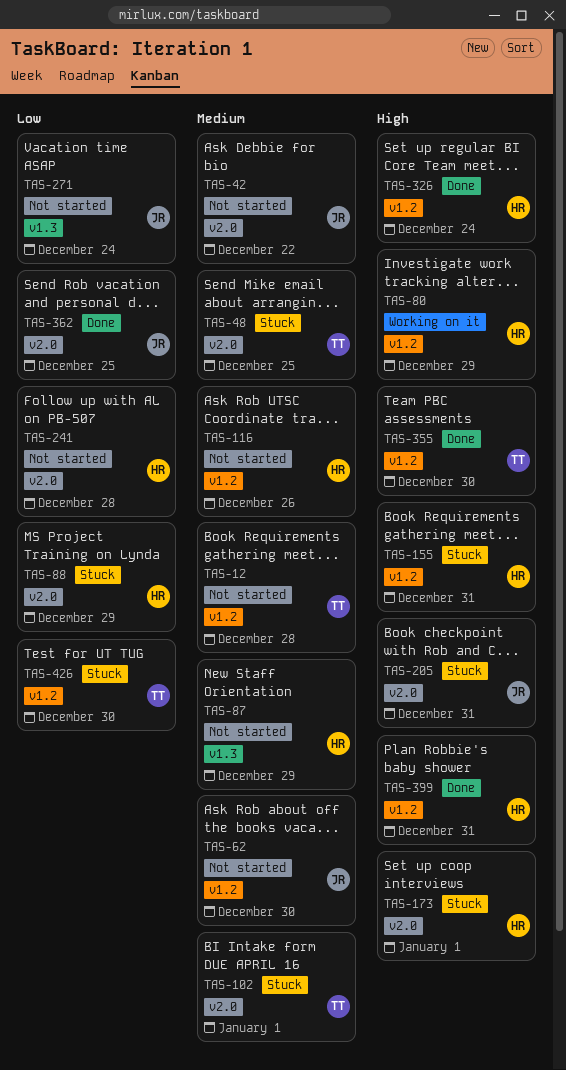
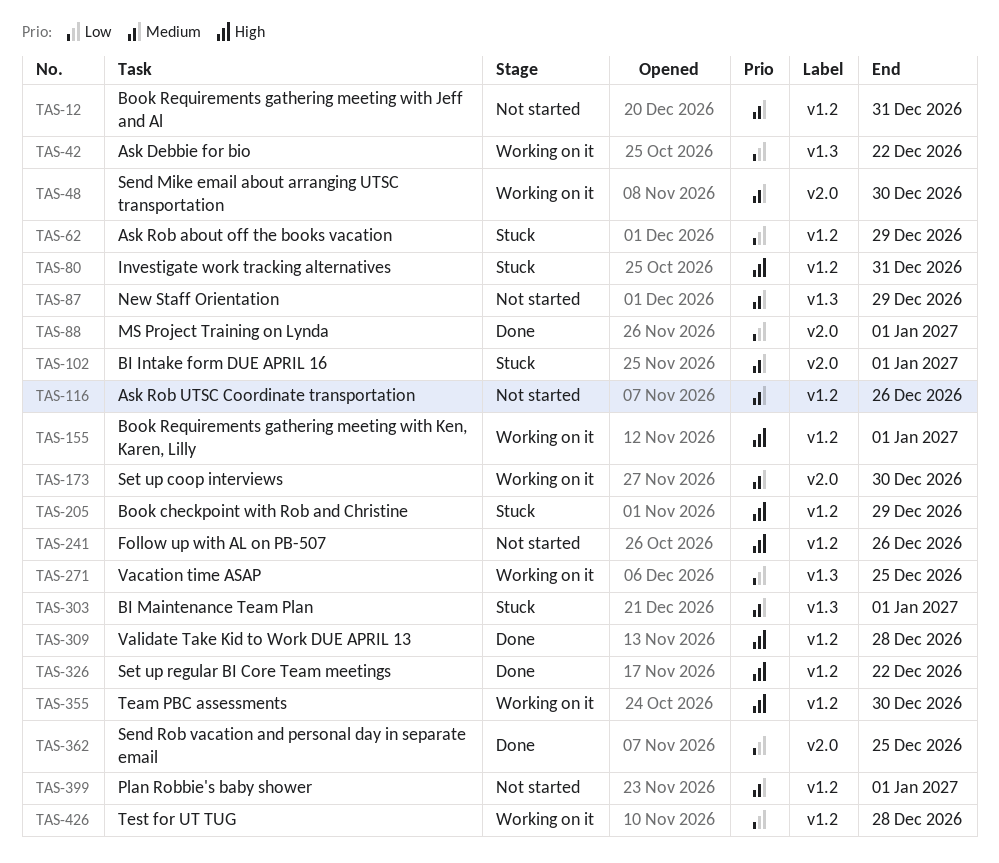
TAS-12, due: Dec 28 -> Dec 31
TAS-42, status: Not started -> Working on it
TAS-42, priority: Medium -> Low
TAS-42, label: v2.0 -> v1.3
TAS-48, status: Stuck -> Working on it
TAS-48, due: Dec 25 -> Dec 30
TAS-62, status: Not started -> Stuck
TAS-62, priority: Medium -> Low
TAS-62, due: Dec 30 -> Dec 29
TAS-80, status: Working on it -> Stuck
TAS-80, due: Dec 29 -> Dec 31
TAS-88, status: Stuck -> Done
TAS-88, due: Dec 29 -> Jan 1
TAS-155, status: Stuck -> Working on it
TAS-155, due: Dec 31 -> Jan 1
TAS-173, status: Stuck -> Working on it
TAS-173, priority: High -> Medium
TAS-173, due: Jan 1 -> Dec 30
TAS-205, label: v2.0 -> v1.2
TAS-205, due: Dec 31 -> Dec 29
TAS-241, priority: Low -> High
TAS-241, label: v2.0 -> v1.2
TAS-241, due: Dec 28 -> Dec 26
TAS-271, status: Not started -> Working on it
TAS-271, due: Dec 24 -> Dec 25
TAS-303: none -> present
TAS-309: none -> present
TAS-326, due: Dec 24 -> Dec 22
TAS-355, status: Done -> Working on it
TAS-399, status: Done -> Not started
TAS-399, priority: High -> Medium
TAS-399, due: Dec 31 -> Jan 1
TAS-426, status: Stuck -> Working on it
TAS-426, due: Dec 30 -> Dec 28

